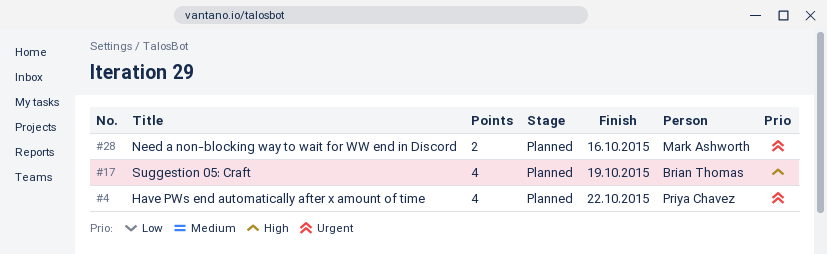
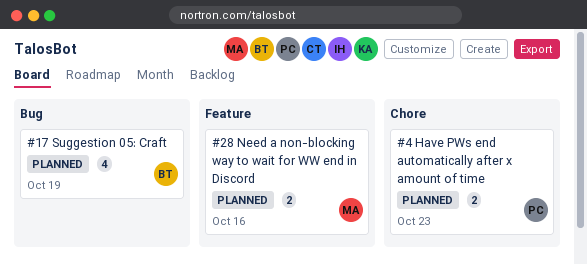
#4, estimate: 4 -> 2
#4, due: Oct 22 -> Oct 23

